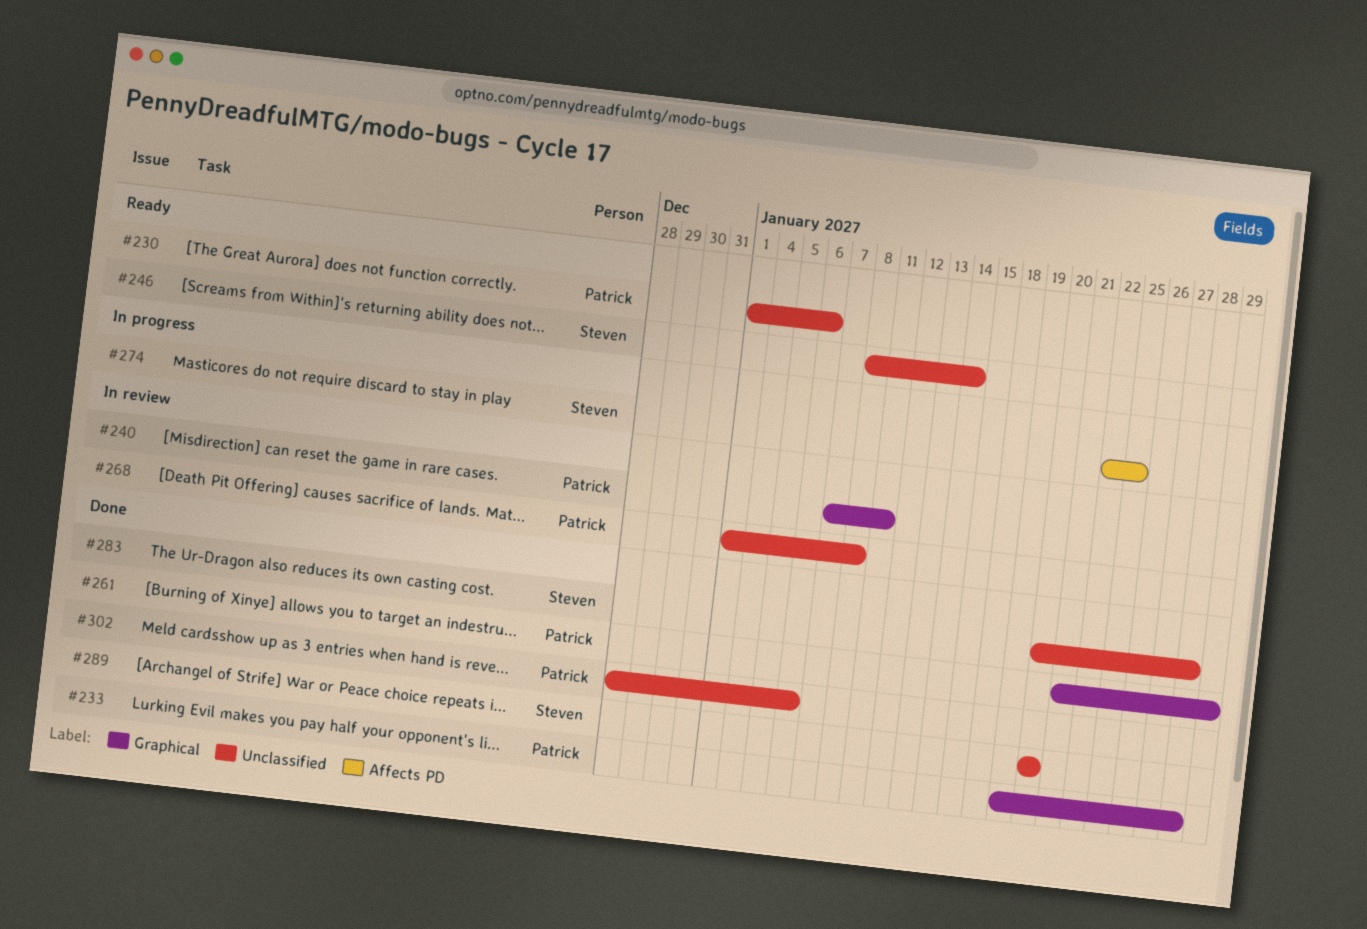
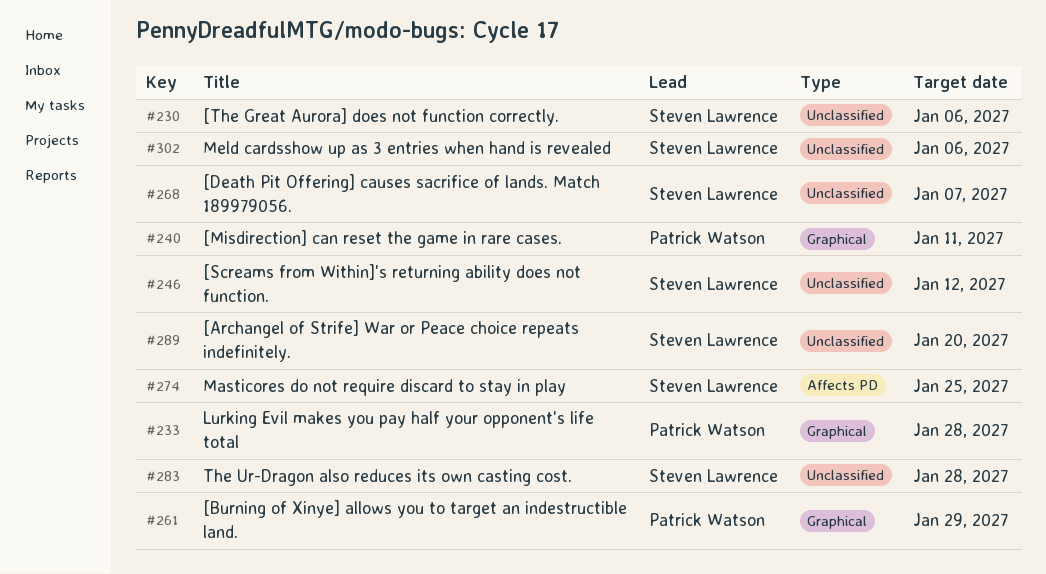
#230, owner: Patrick Watson -> Steven Lawrence
#246, due: Jan 14 -> Jan 12
#268, owner: Patrick Watson -> Steven Lawrence
#268, due: Jan 8 -> Jan 7
#302, owner: Patrick Watson -> Steven Lawrence

